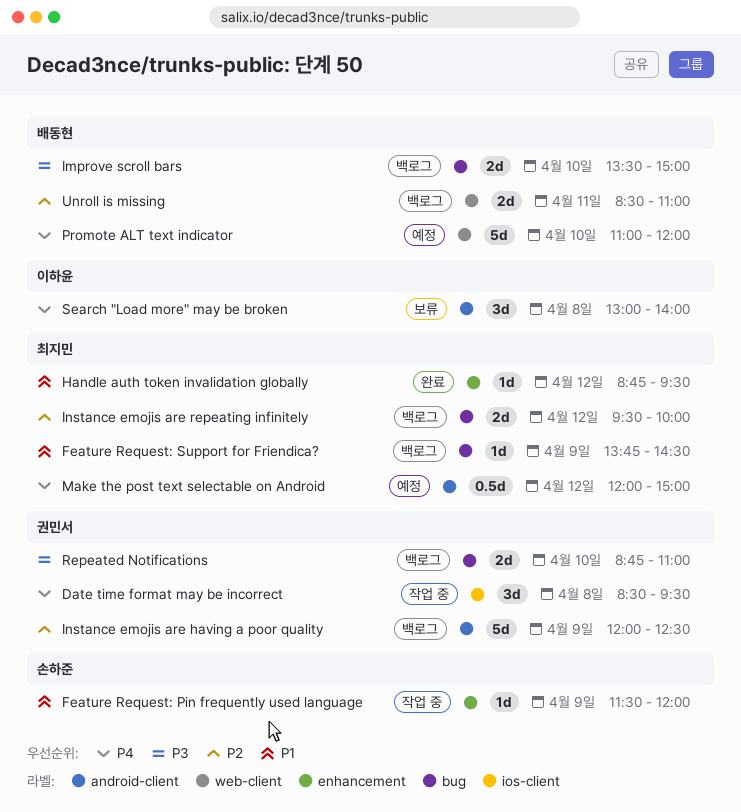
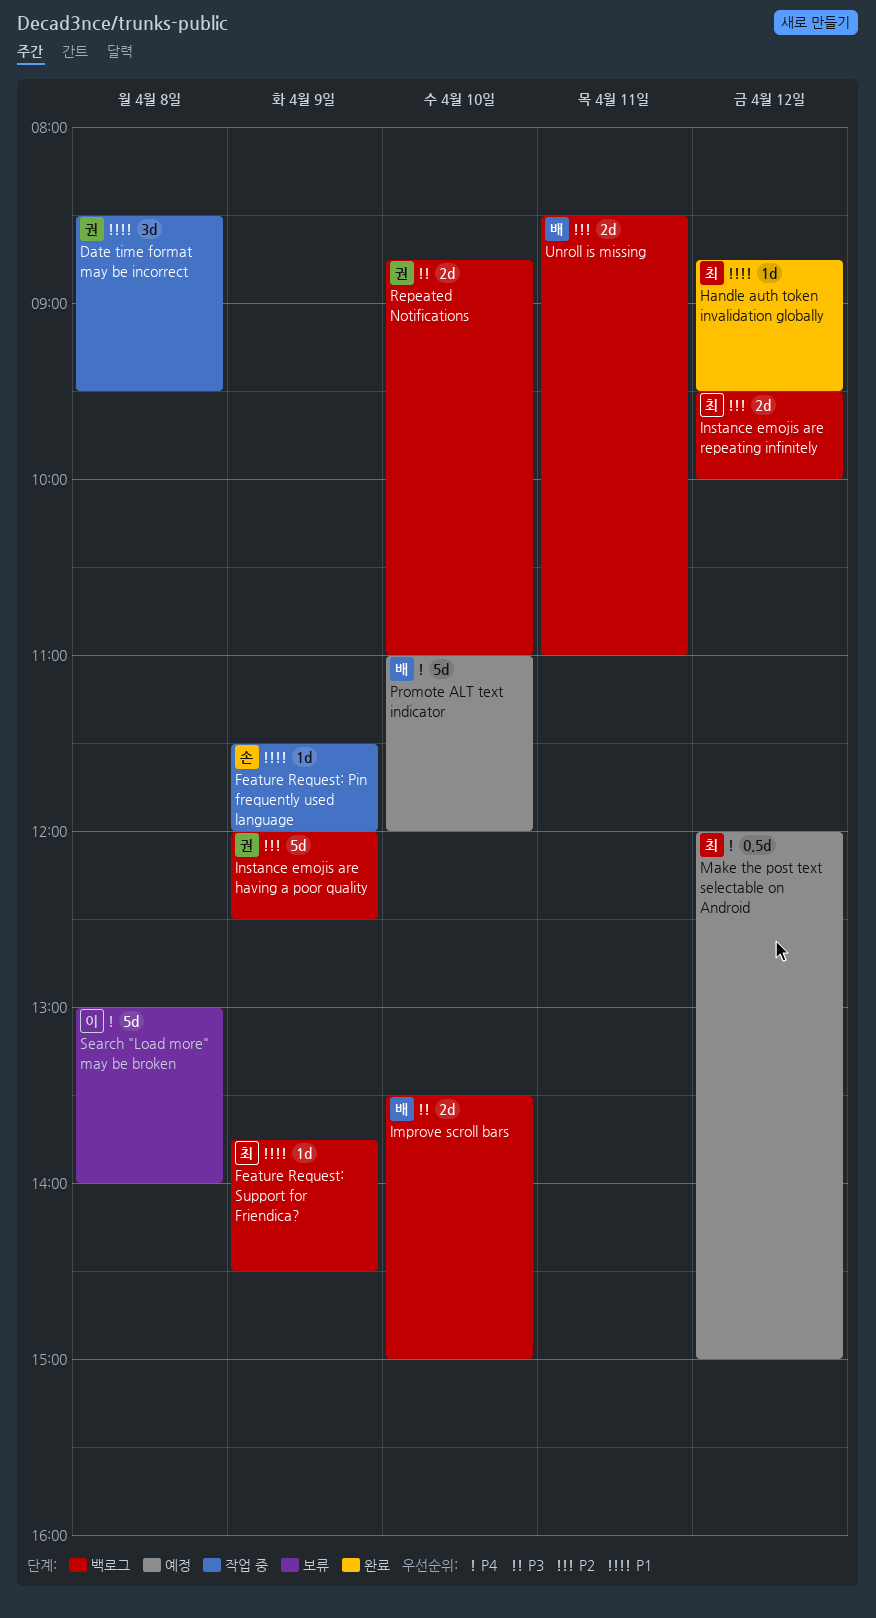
Date time format may be incorrect, priority: P4 -> P1
Search "Load more" may be broken, estimate: 3d -> 5d

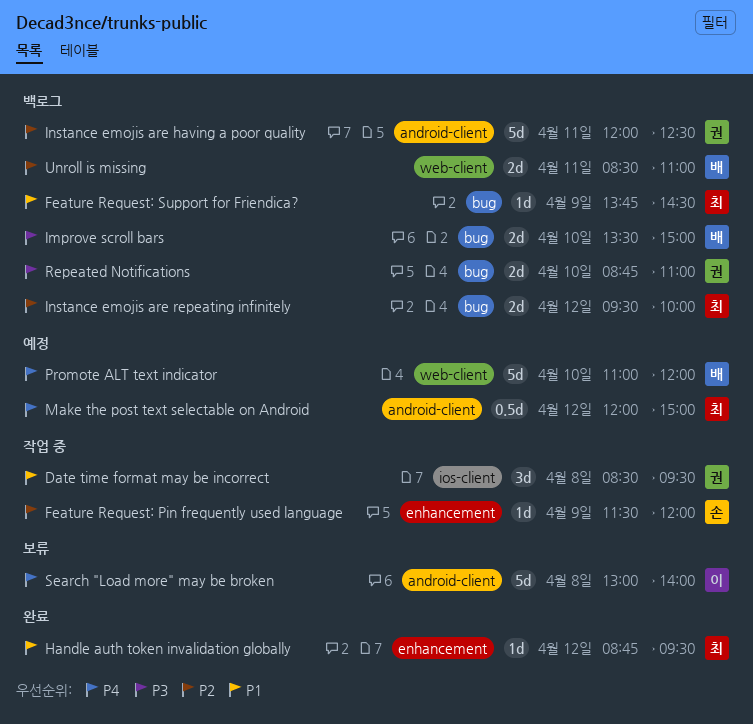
Feature Request: Pin frequently used language, priority: P1 -> P2
Instance emojis are having a poor quality, day: Apr 9 -> Apr 11

